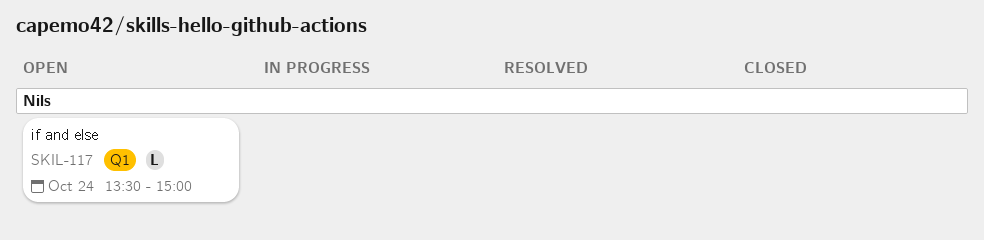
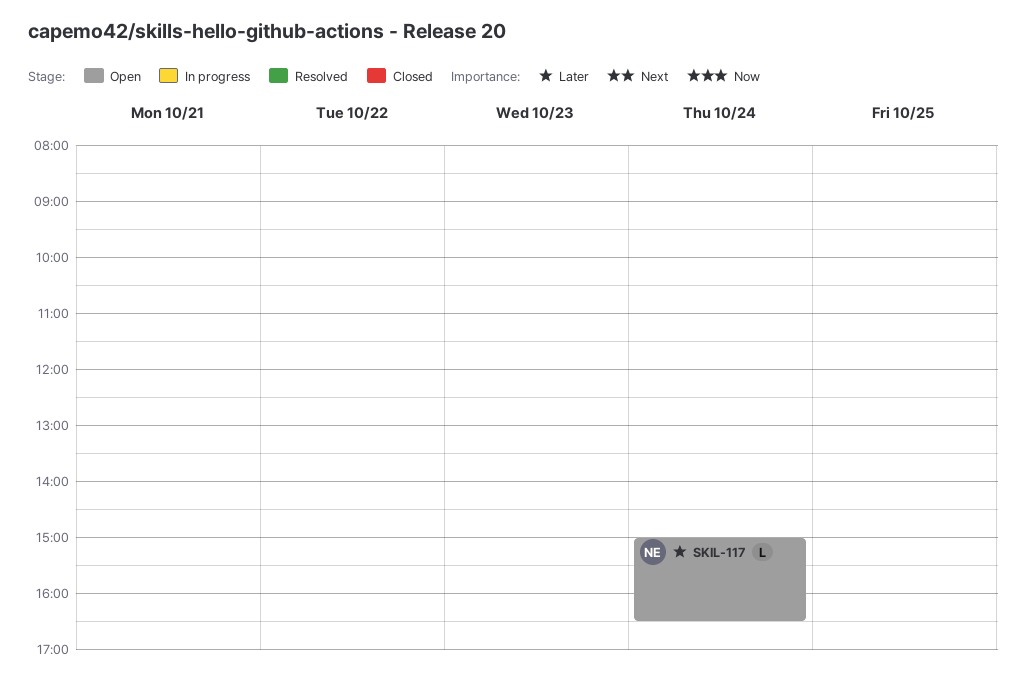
SKIL-117, begins: 13:30 -> 15:00
SKIL-117, ends: 15:00 -> 16:30

